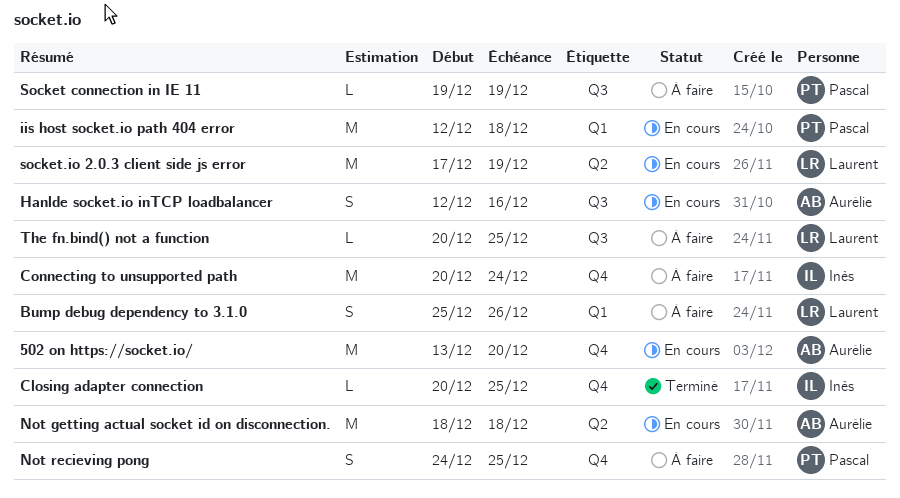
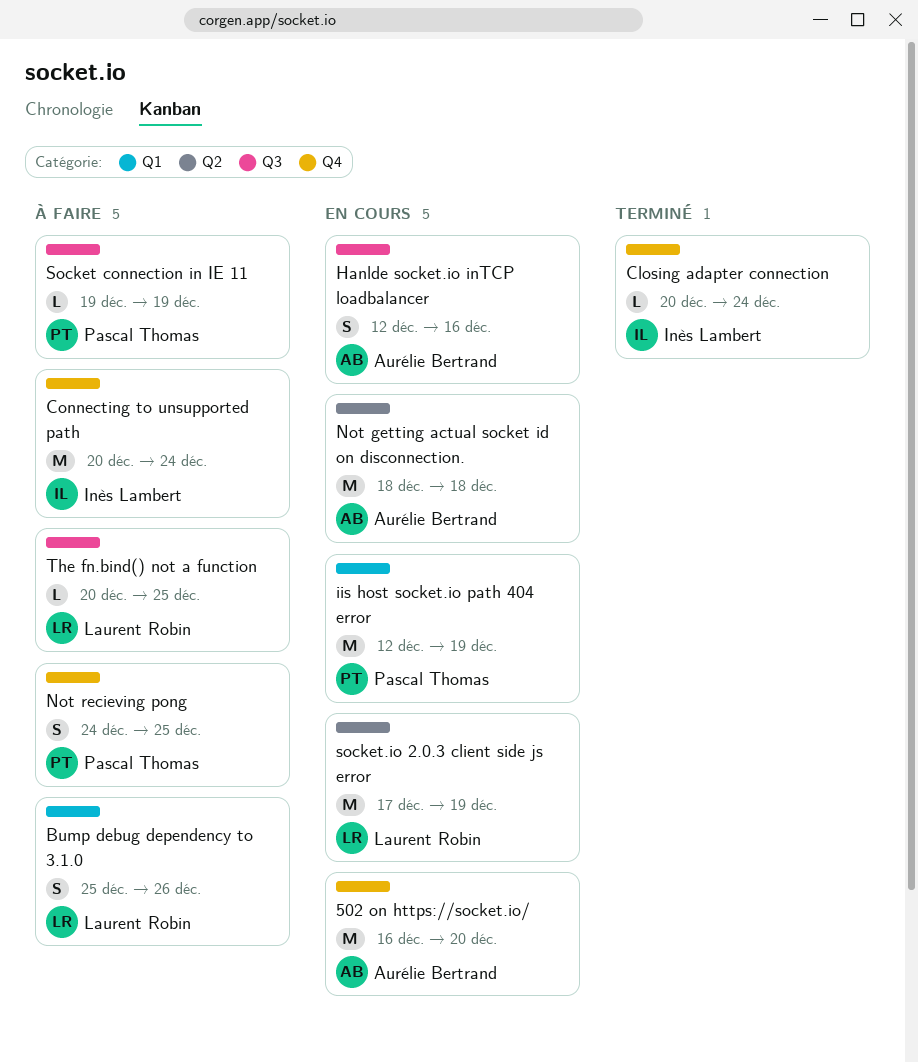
502 on https://socket.io/, start: Dec 13 -> Dec 16
Closing adapter connection, due: Dec 25 -> Dec 24
iis host socket.io path 404 error, due: Dec 18 -> Dec 19

